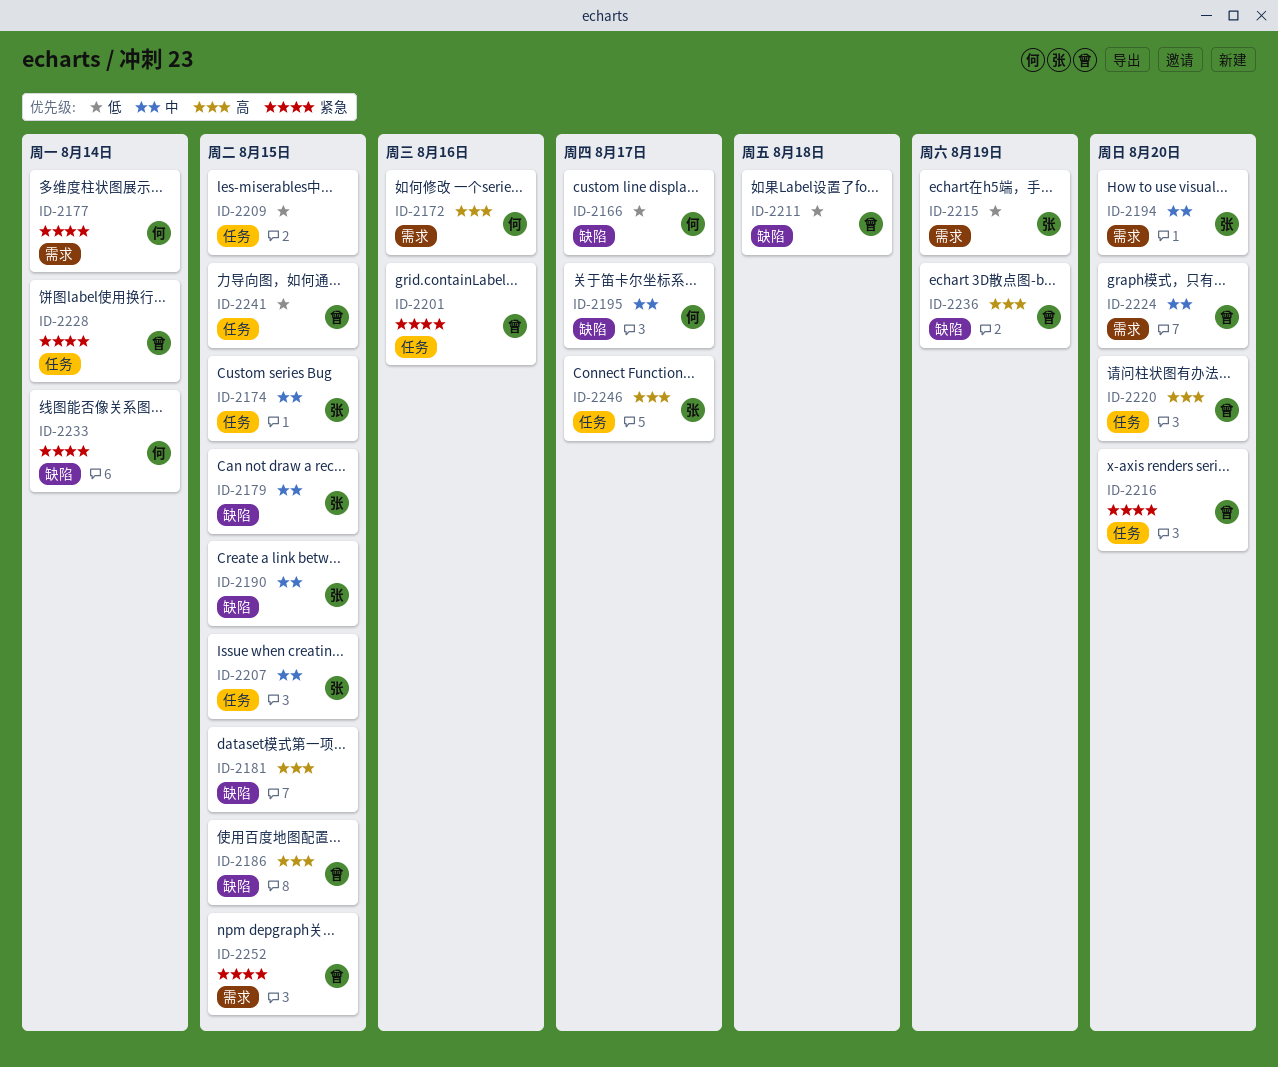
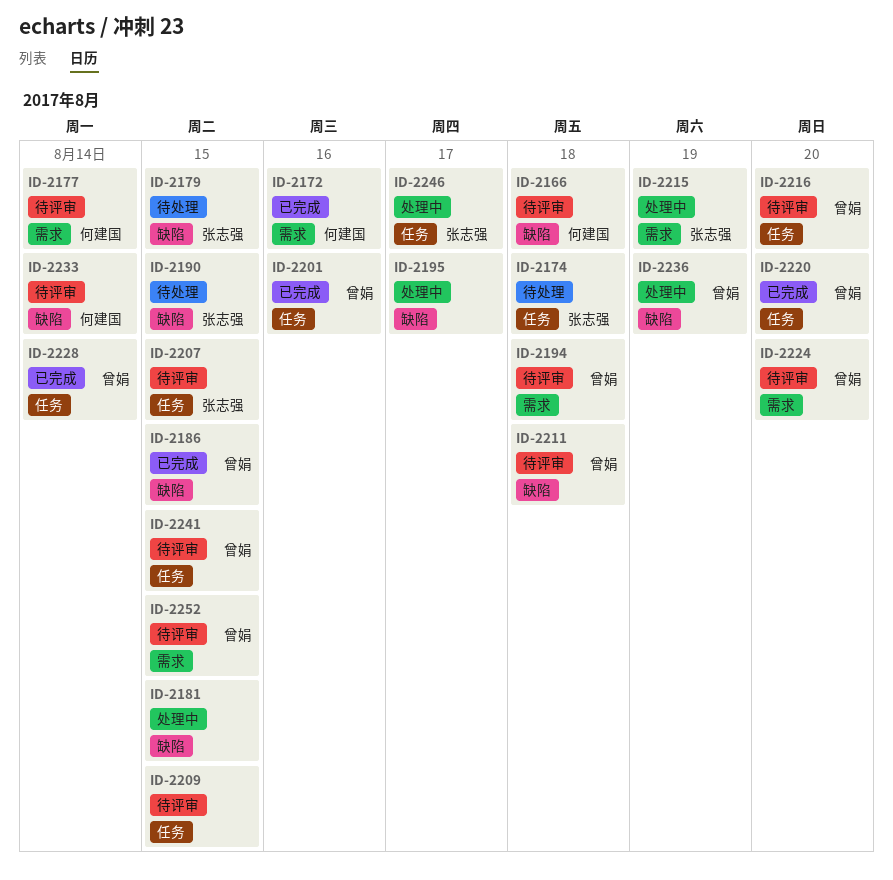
ID-2166, due: Aug 17 -> Aug 18
ID-2174, due: Aug 15 -> Aug 18
ID-2194, owner: 张志强 -> 曾娟
ID-2194, due: Aug 20 -> Aug 18
ID-2195, owner: 何建国 -> none

